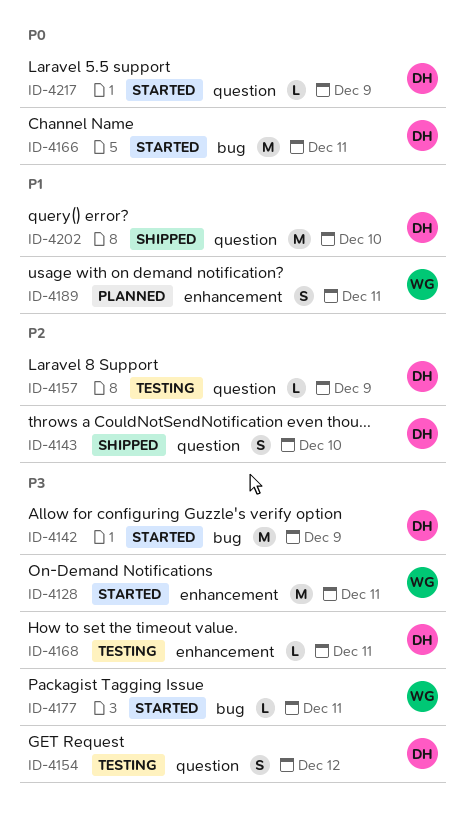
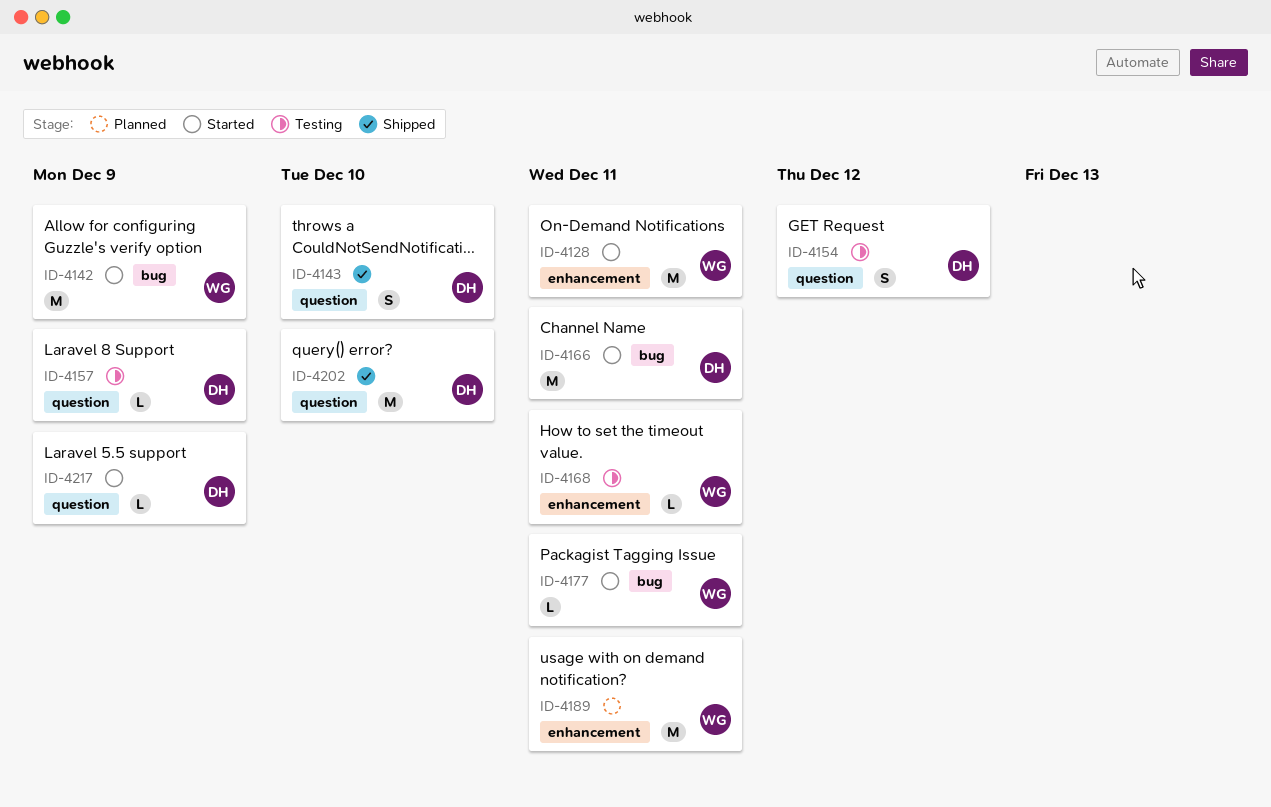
ID-4142, owner: DH -> WG
ID-4168, owner: DH -> WG
ID-4189, estimate: S -> M

